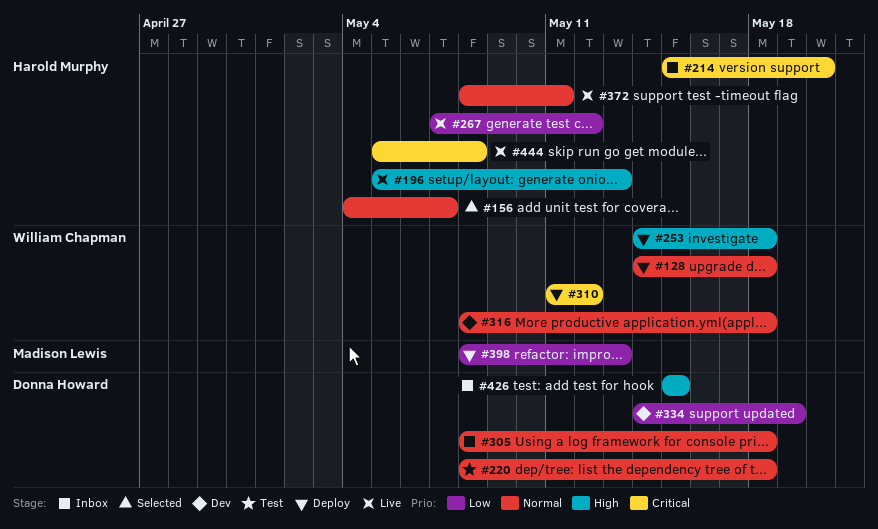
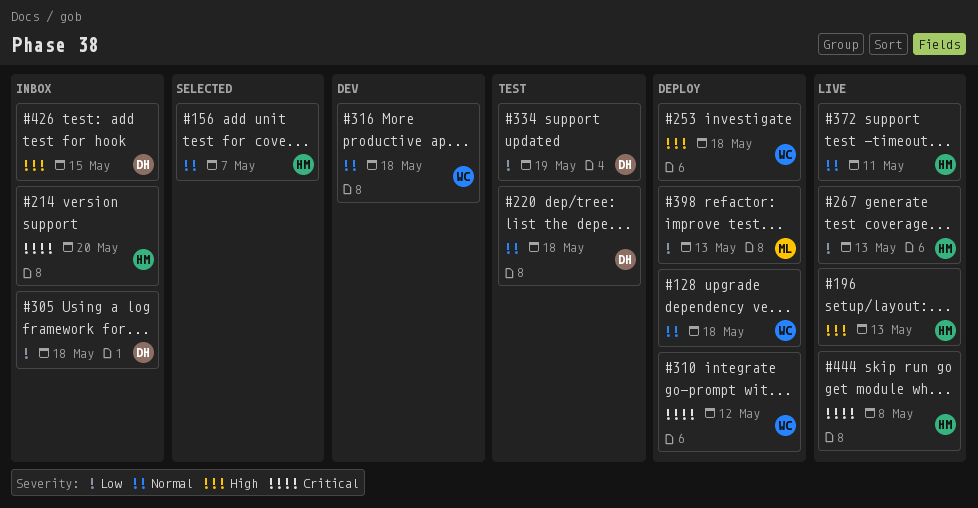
#267, due: May 12 -> May 13
#305, priority: Normal -> Low
#334, status: Dev -> Test

